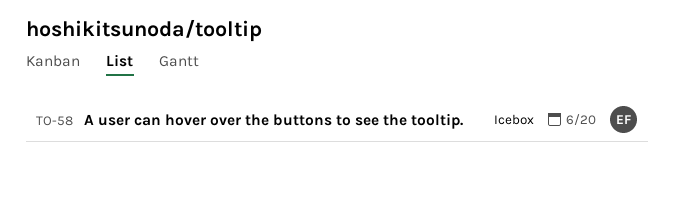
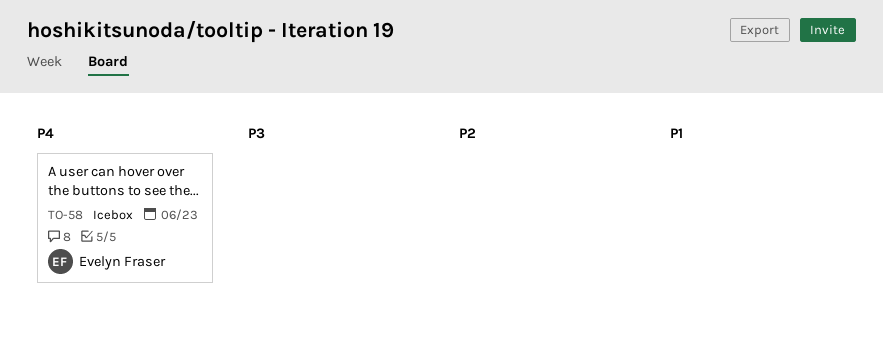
TO-58, due: Jun 20 -> Jun 23

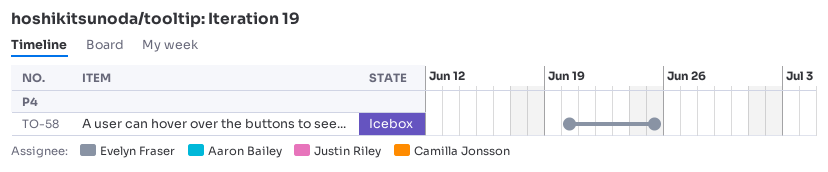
TO-58, due: Jun 23 -> Jun 25

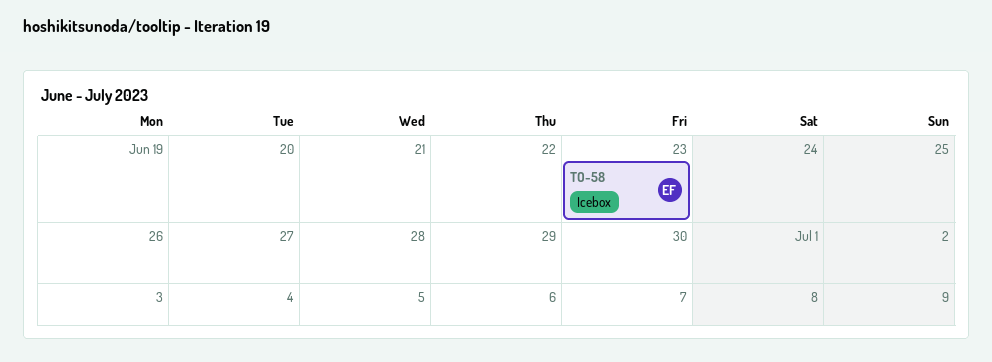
TO-58, due: Jun 25 -> Jun 23

